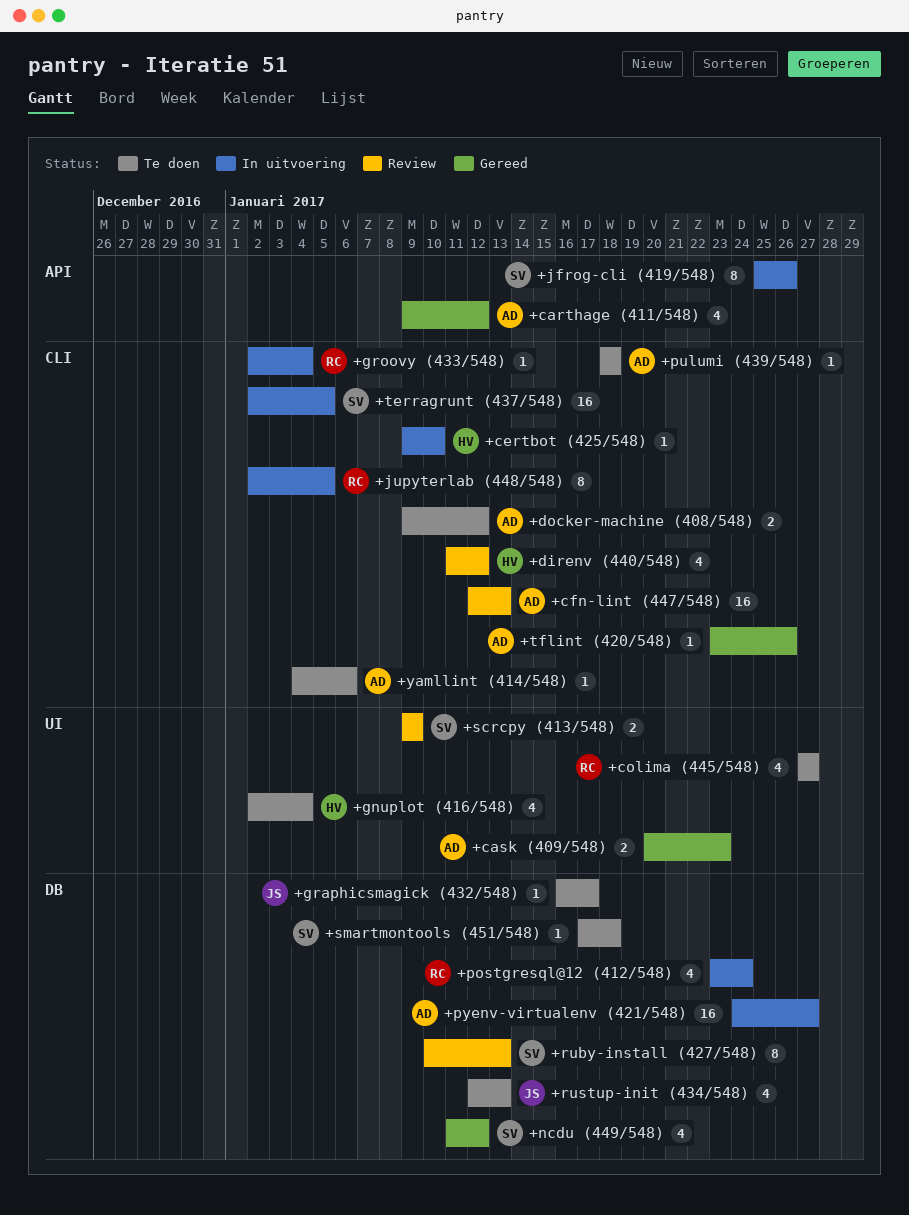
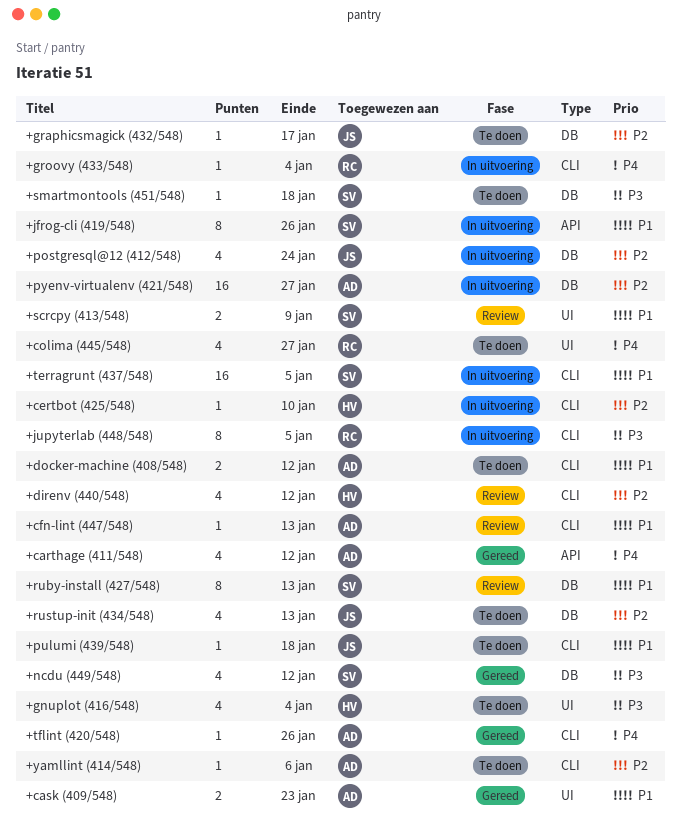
+cfn-lint (447/548), estimate: 16 -> 1
+postgresql@12 (412/548), owner: RC -> JS
+pulumi (439/548), owner: AD -> JS

